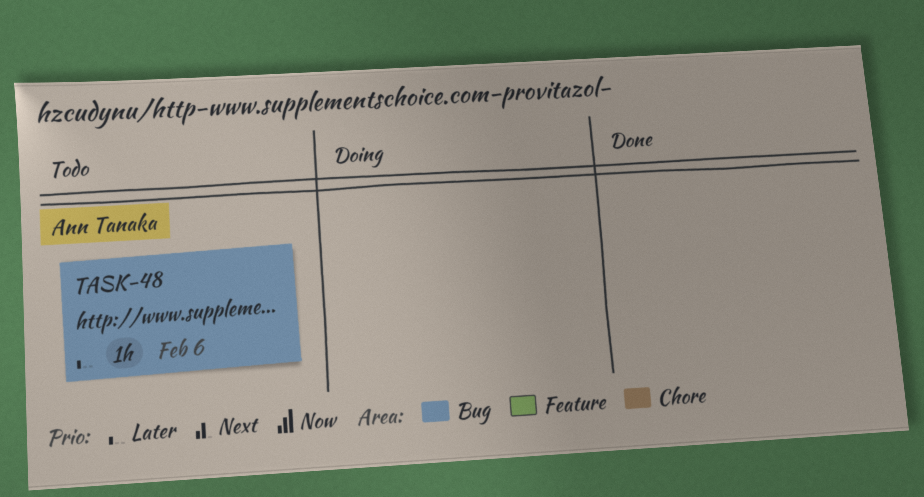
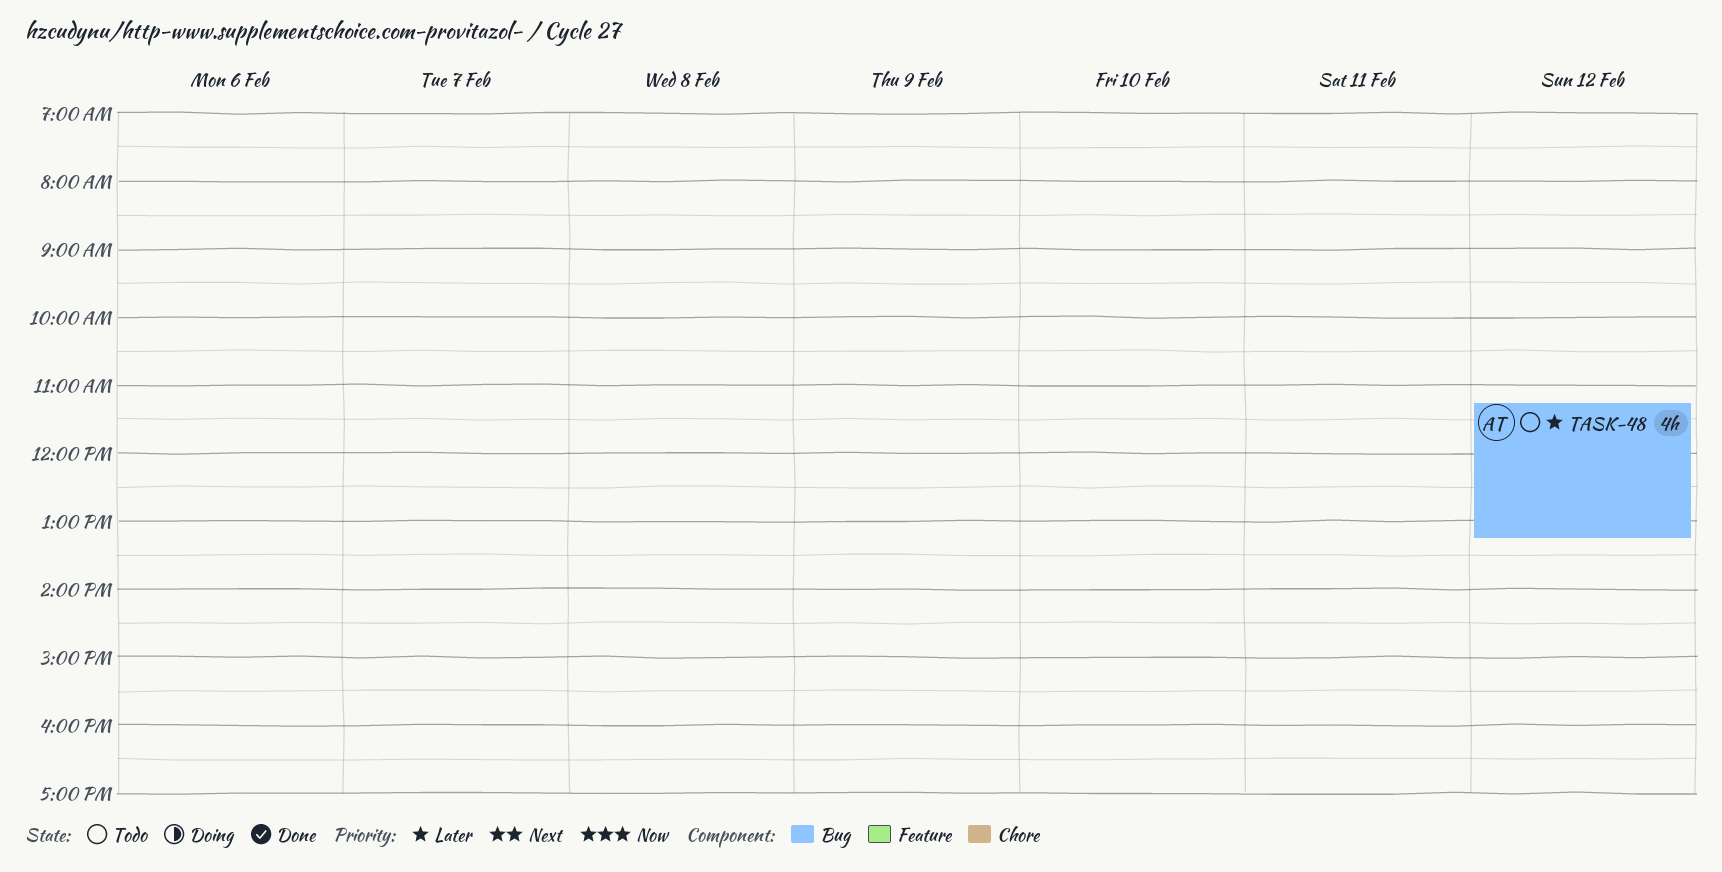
TASK-48, estimate: 1h -> 4h
TASK-48, day: Feb 6 -> Feb 12

